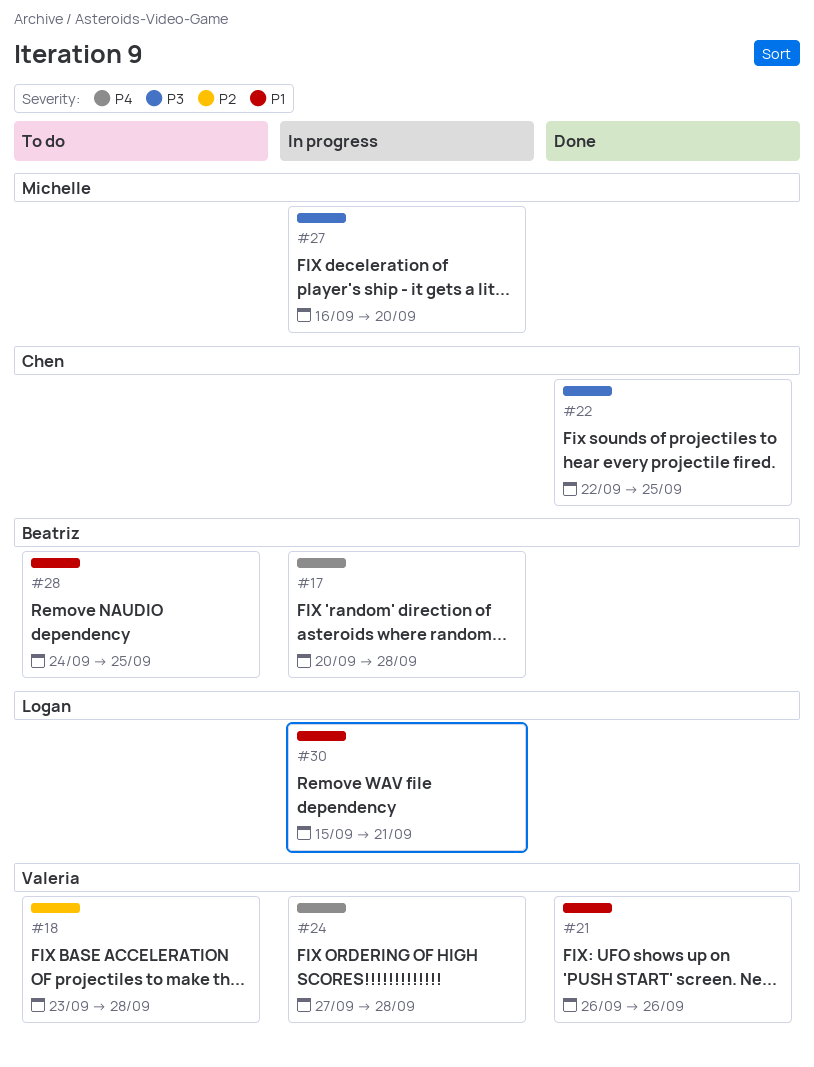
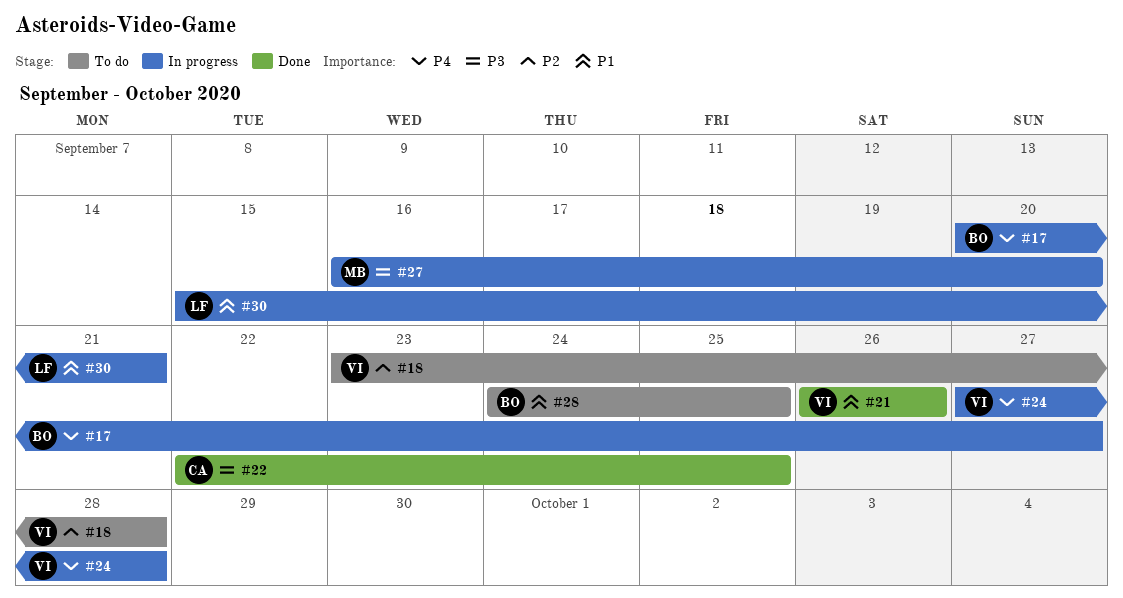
#17, due: Sep 28 -> Sep 27

